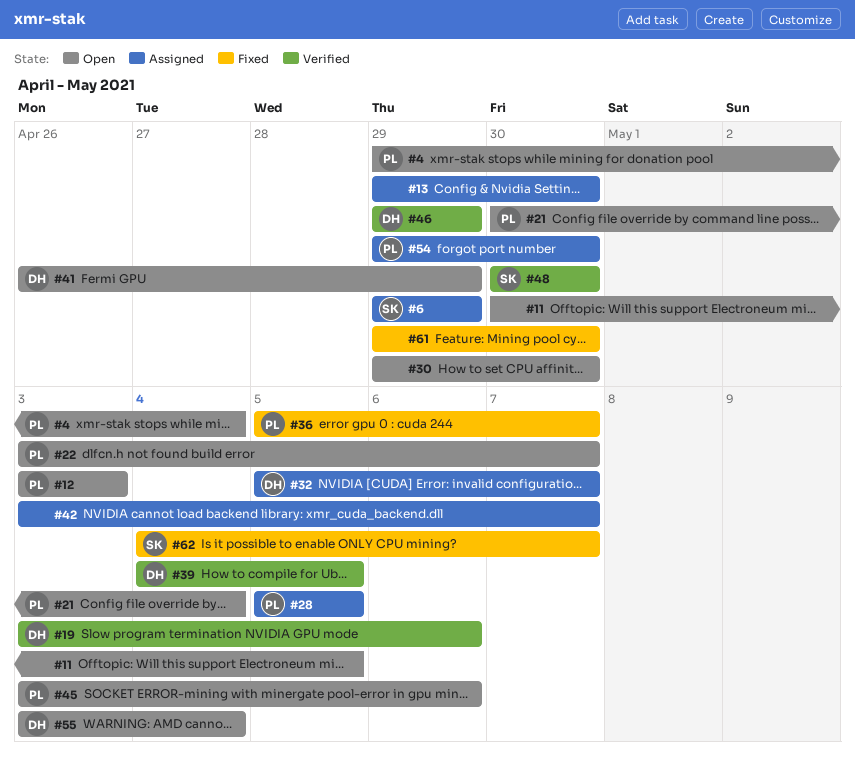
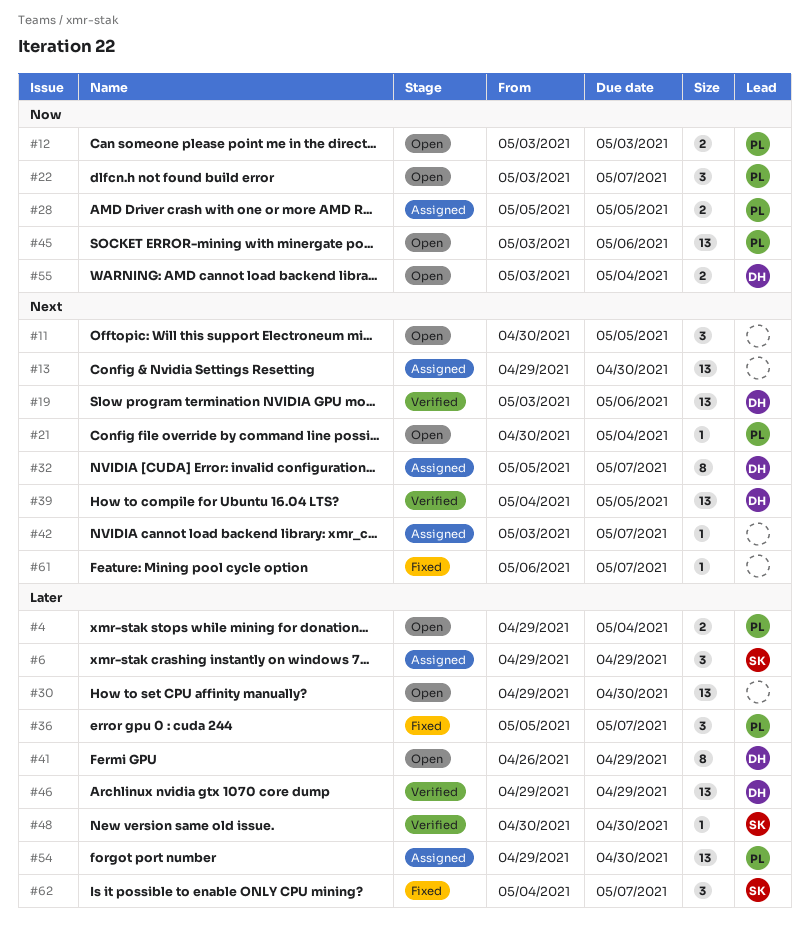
#61, start: Apr 29 -> May 6
#61, due: Apr 30 -> May 7

